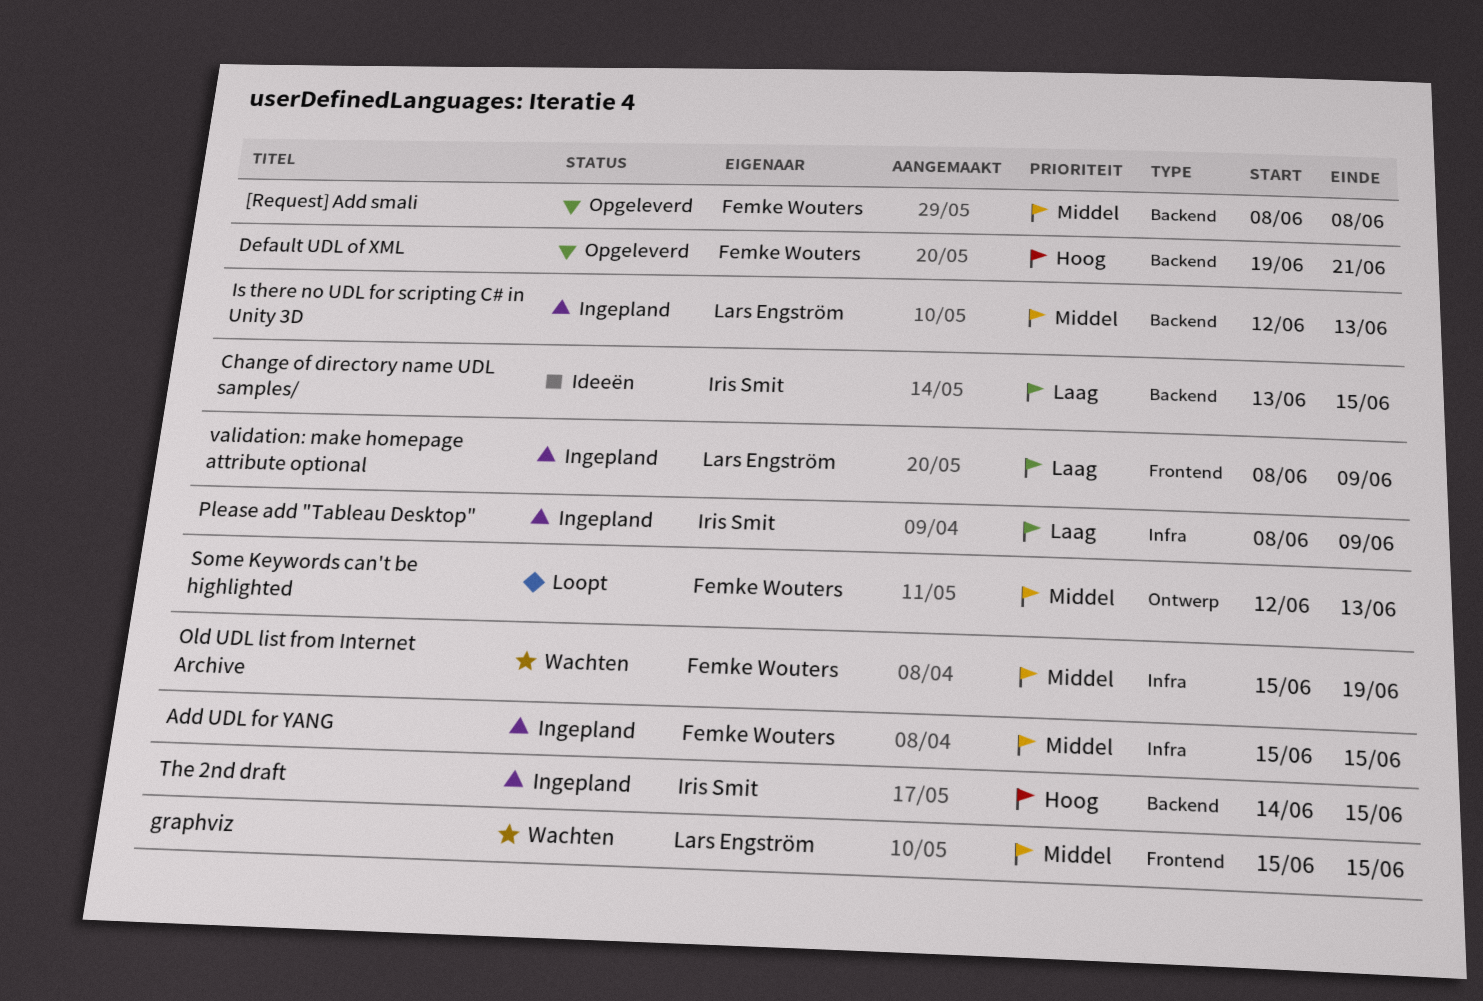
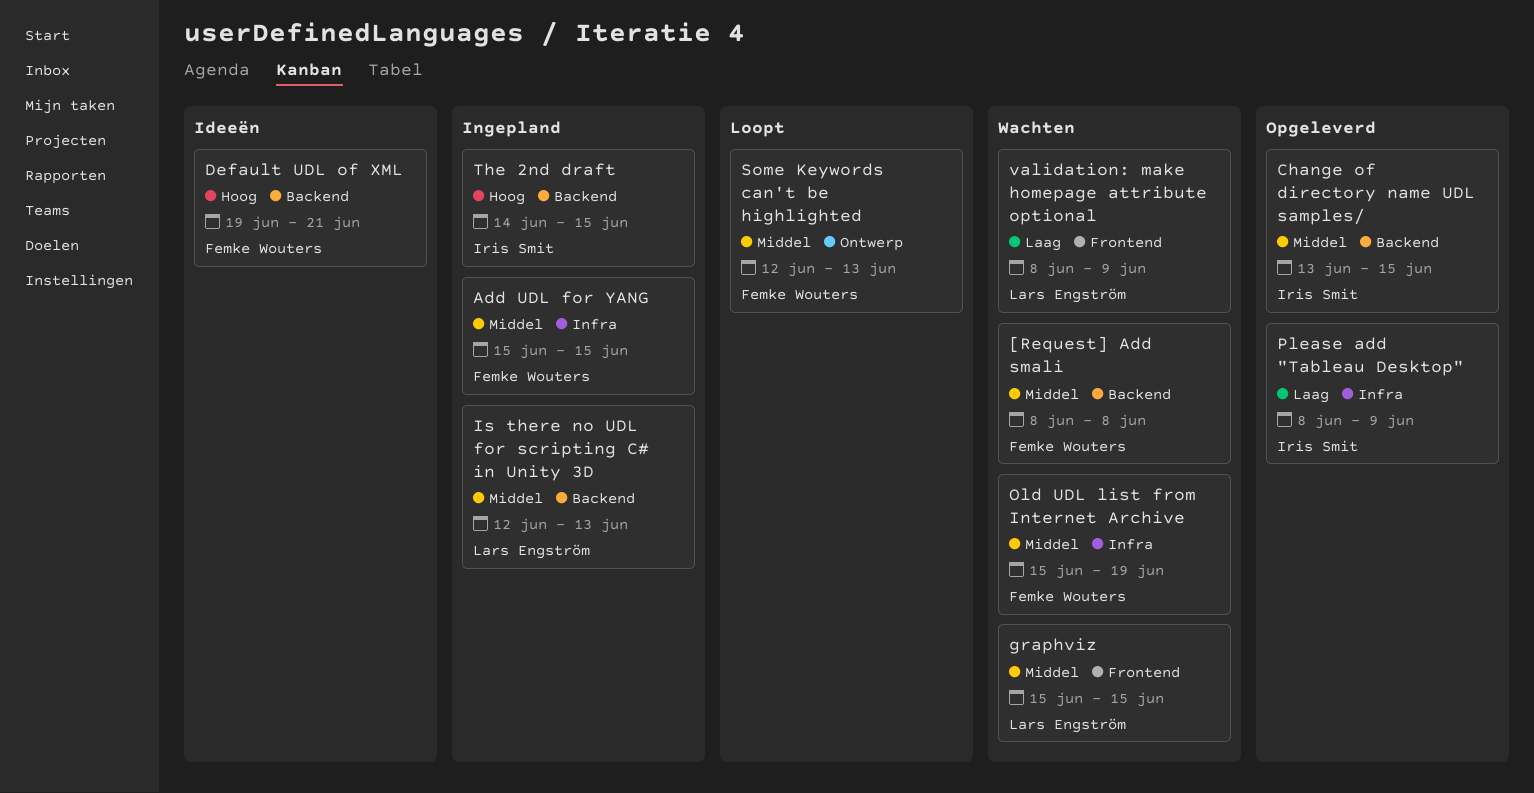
[Request] Add smali, status: Opgeleverd -> Wachten
Change of directory name UDL samples/, status: Ideeën -> Opgeleverd
Change of directory name UDL samples/, priority: Laag -> Middel
Default UDL of XML, status: Opgeleverd -> Ideeën
Please add "Tableau Desktop", status: Ingepland -> Opgeleverd
validation: make homepage attribute optional, status: Ingepland -> Wachten

